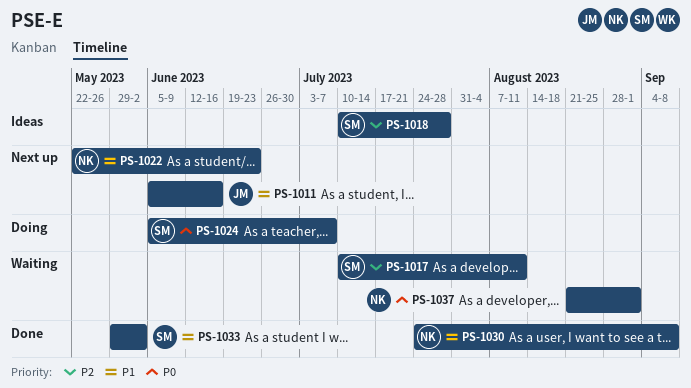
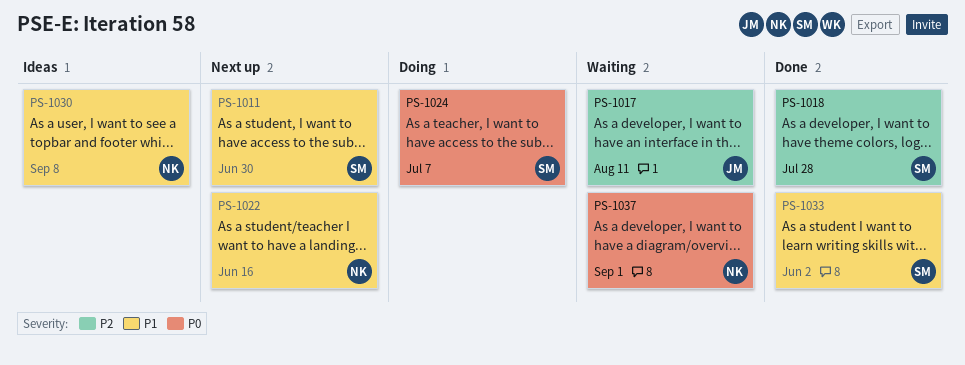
PS-1011, owner: JM -> SM
PS-1011, due: Jun 16 -> Jun 30
PS-1017, owner: SM -> JM
PS-1018, status: Ideas -> Done
PS-1022, due: Jun 23 -> Jun 16
PS-1030, status: Done -> Ideas

